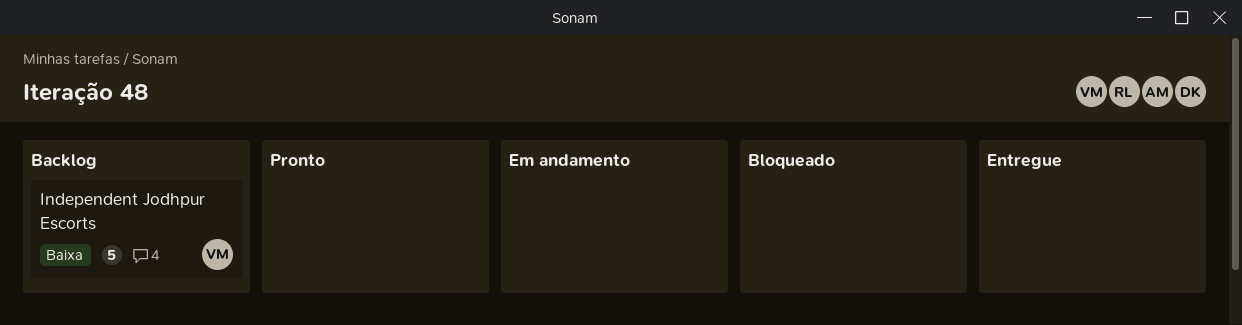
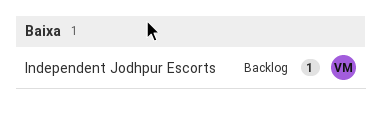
Independent Jodhpur Escorts, estimate: 5 -> 1

